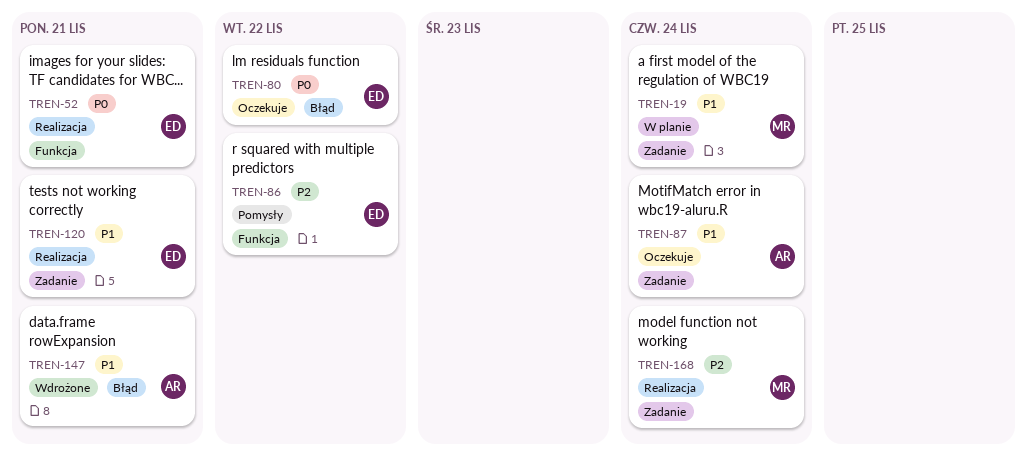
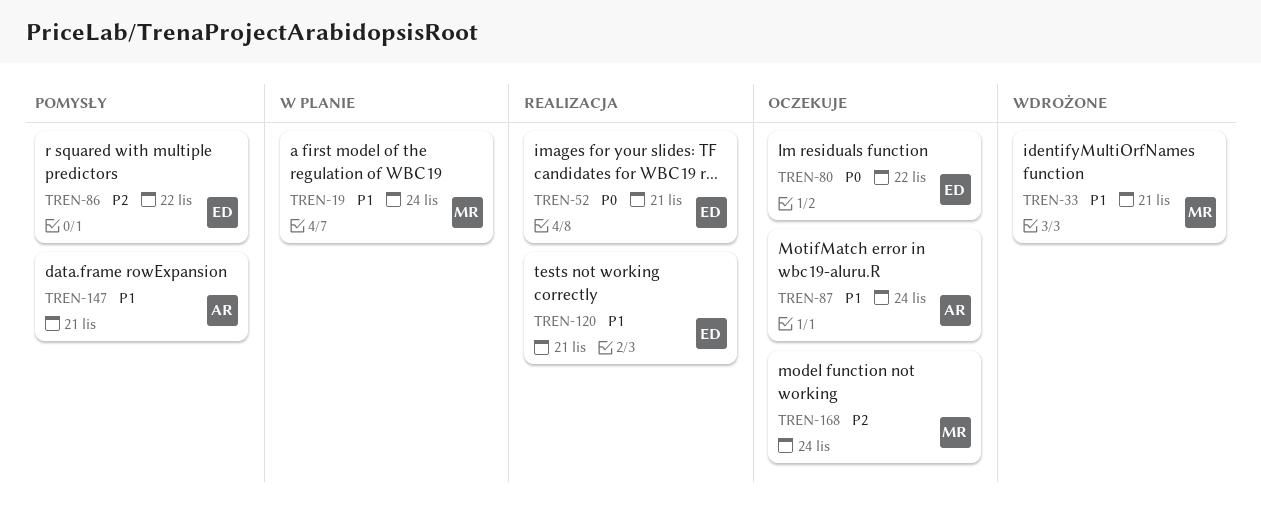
TREN-33: none -> present
TREN-147, status: Wdrożone -> Pomysły
TREN-168, status: Realizacja -> Oczekuje

